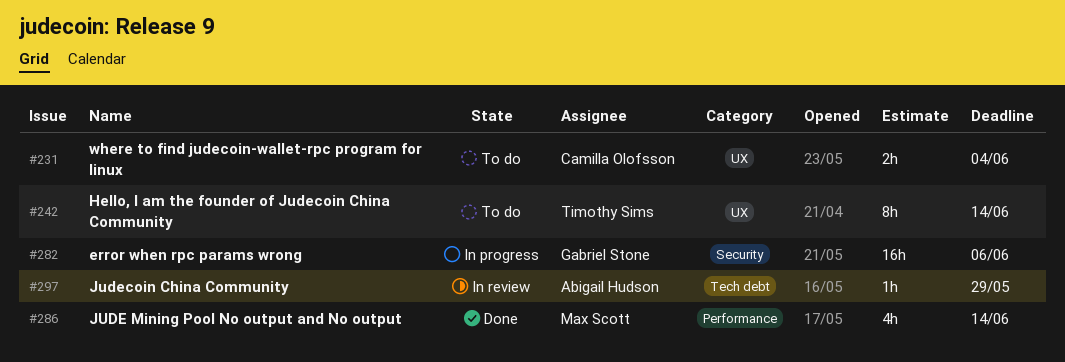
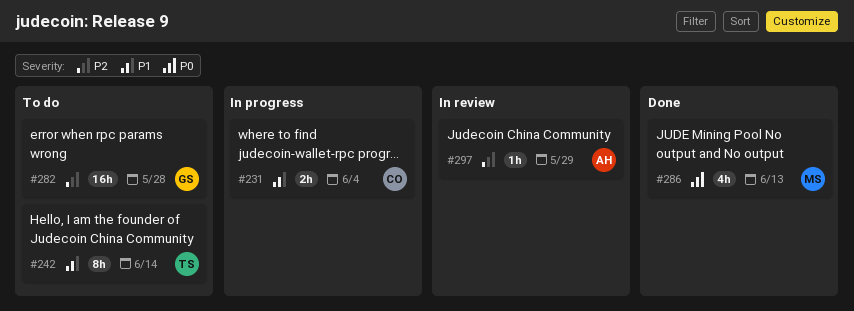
#231, status: To do -> In progress
#282, status: In progress -> To do
#282, due: Jun 6 -> May 28
#286, due: Jun 14 -> Jun 13

